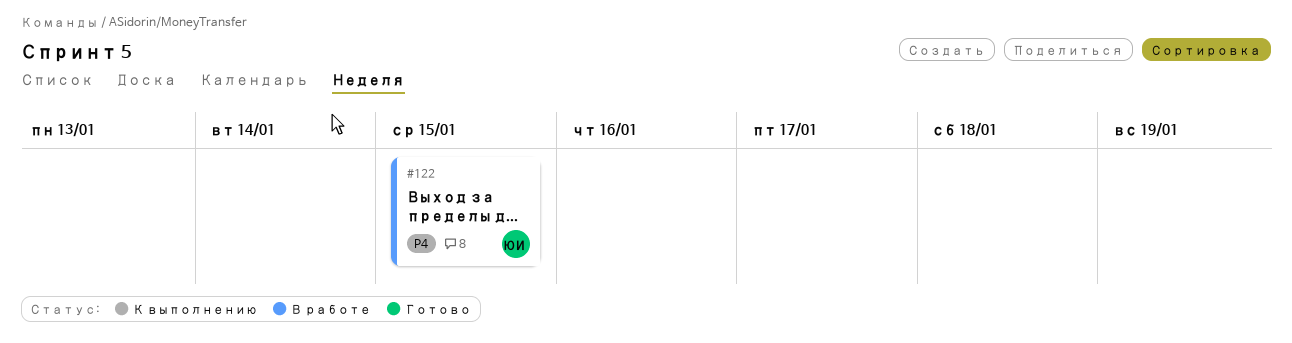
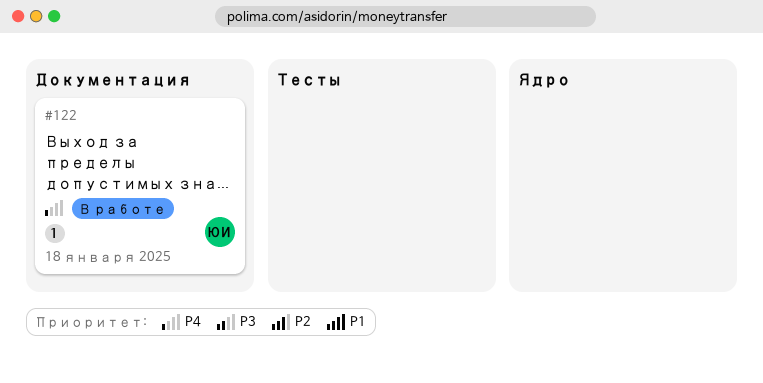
#122, due: Jan 15 -> Jan 18

